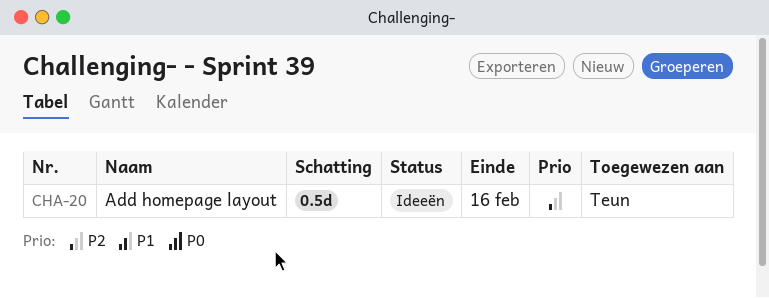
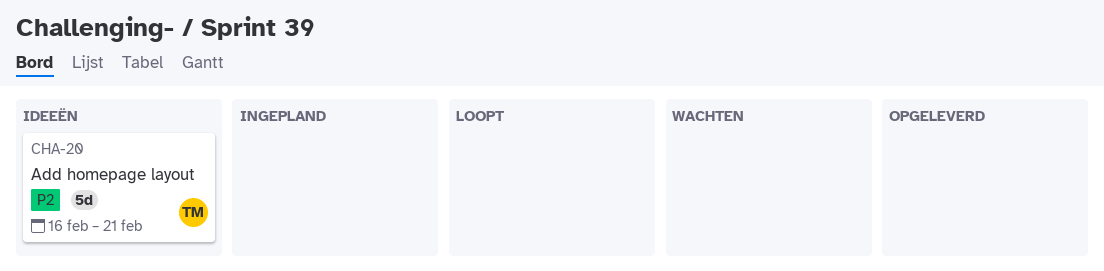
CHA-20, estimate: 0.5d -> 5d
CHA-20, due: Feb 16 -> Feb 21

